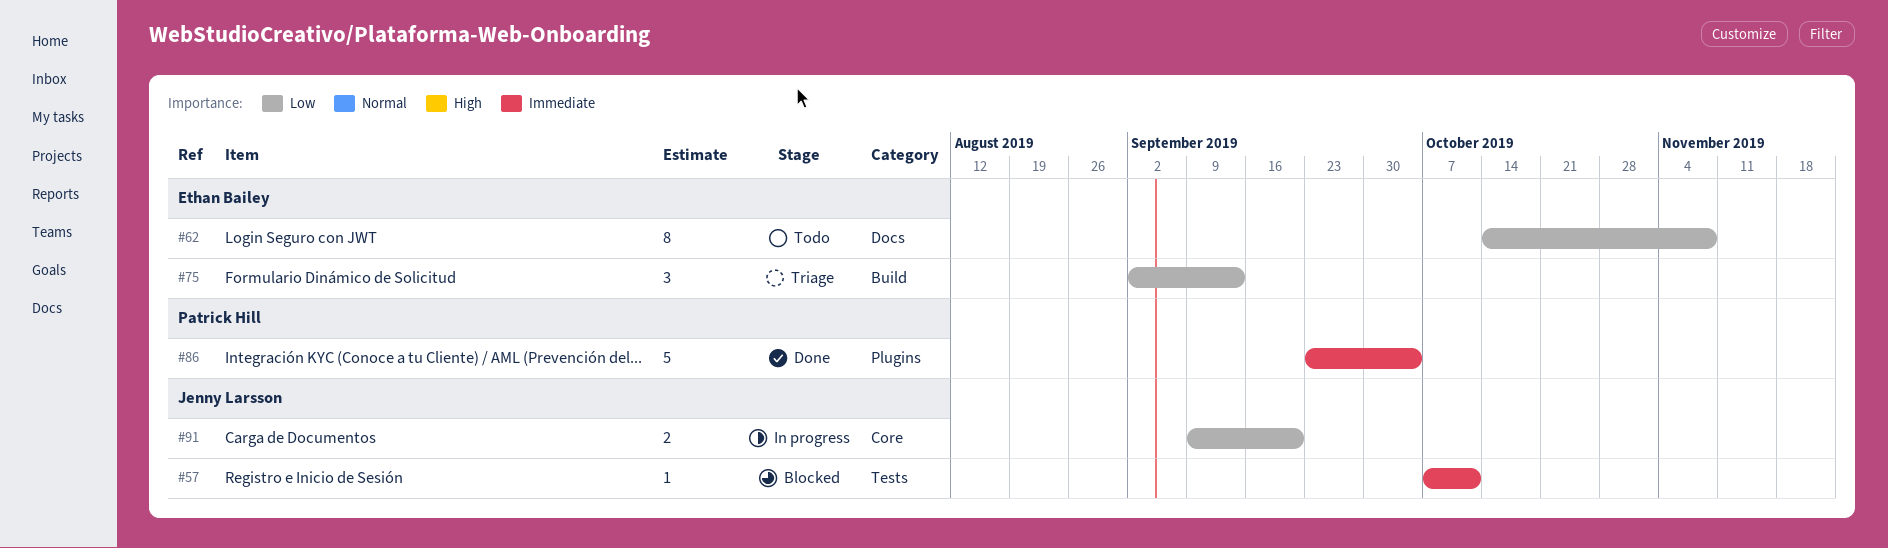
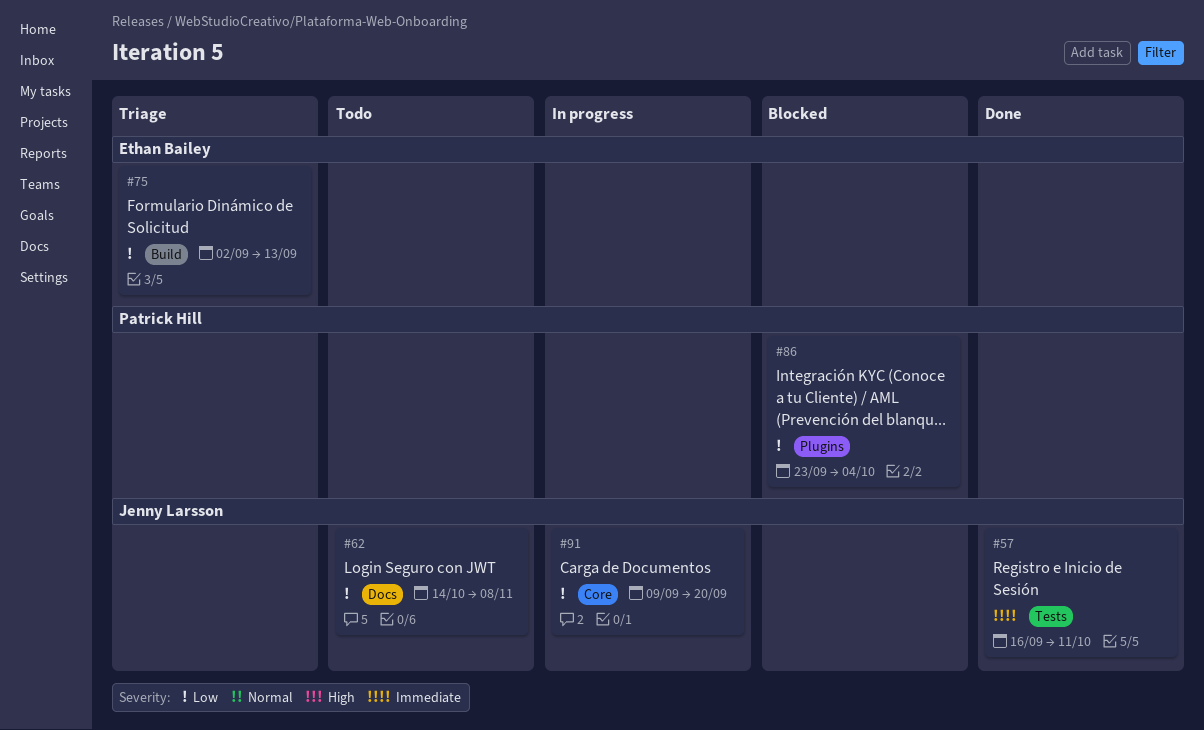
#57, status: Blocked -> Done
#57, start: Oct 7 -> Sep 16
#62, owner: Ethan Bailey -> Jenny Larsson
#86, status: Done -> Blocked
#86, priority: Immediate -> Low

